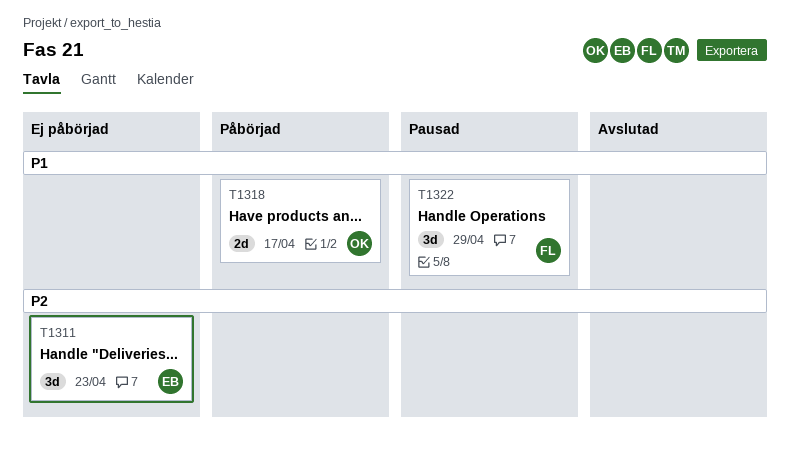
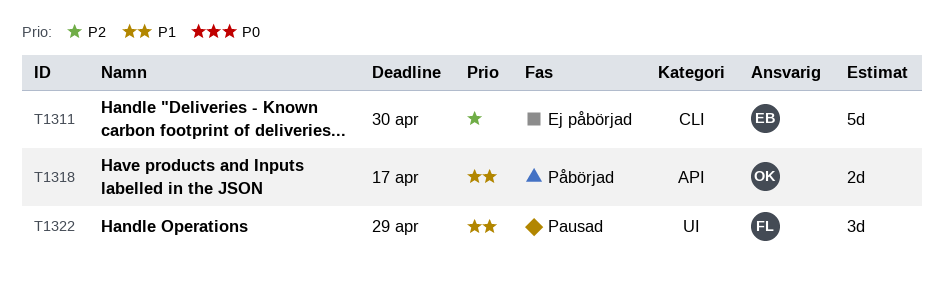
T1311, estimate: 3d -> 5d
T1311, due: Apr 23 -> Apr 30

